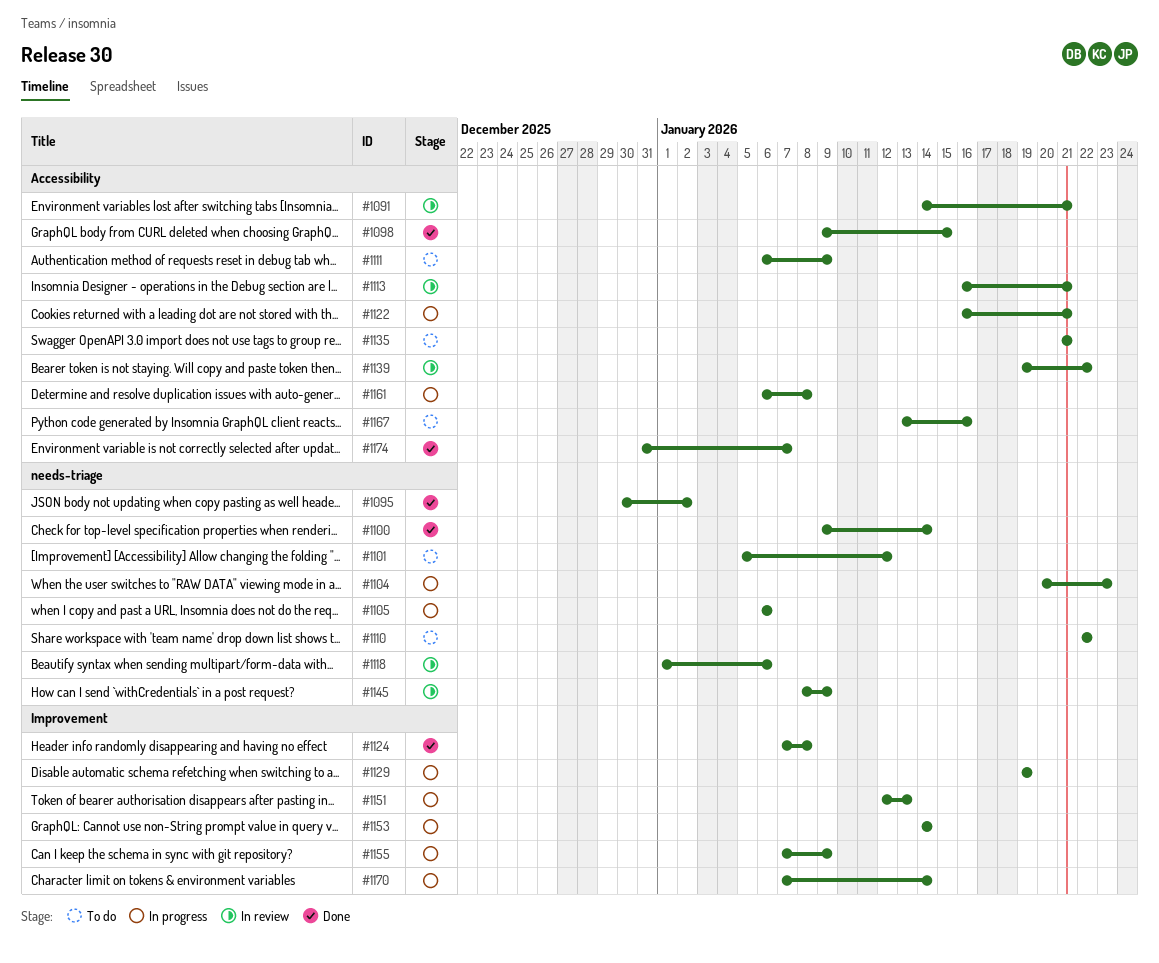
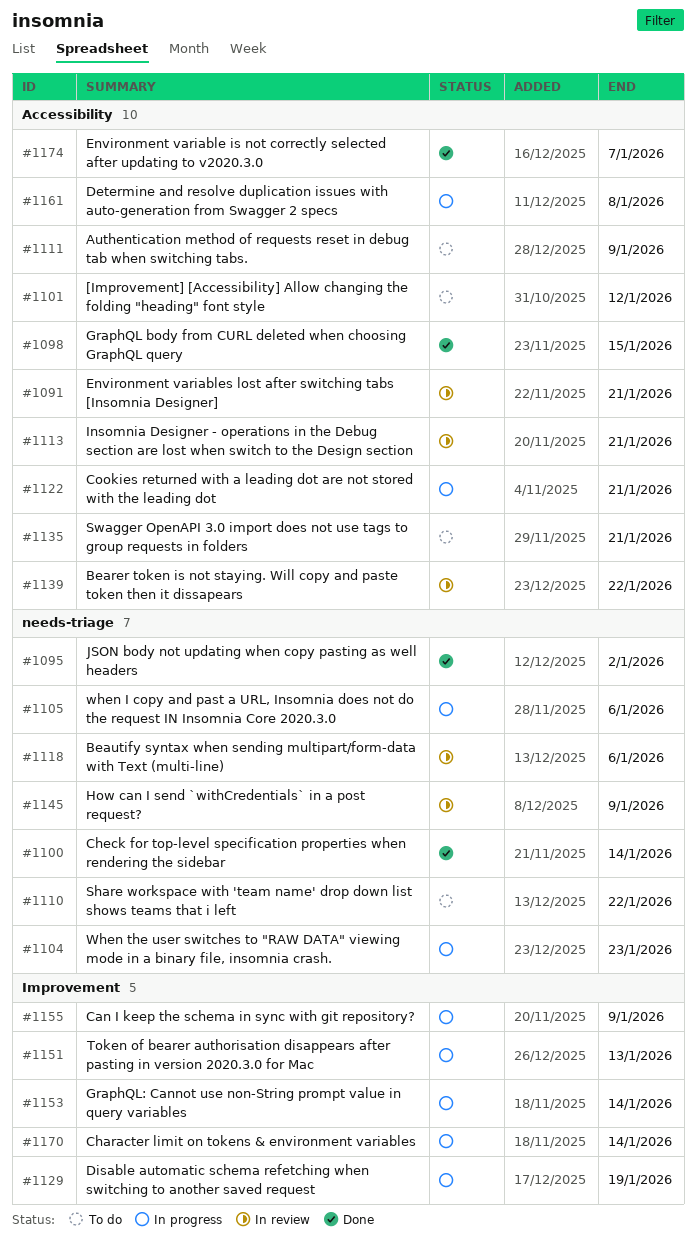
#1101, label: needs-triage -> Accessibility
#1124: present -> none
#1167: present -> none

